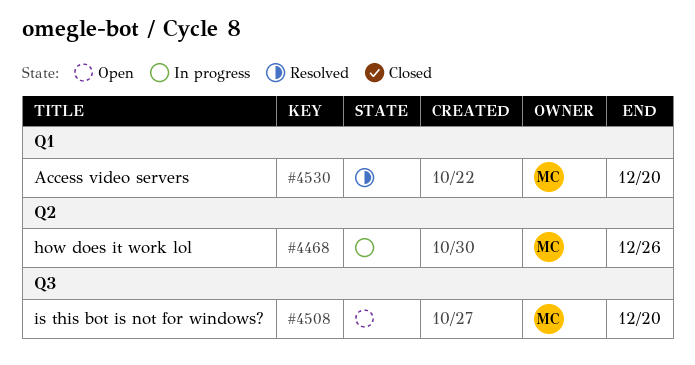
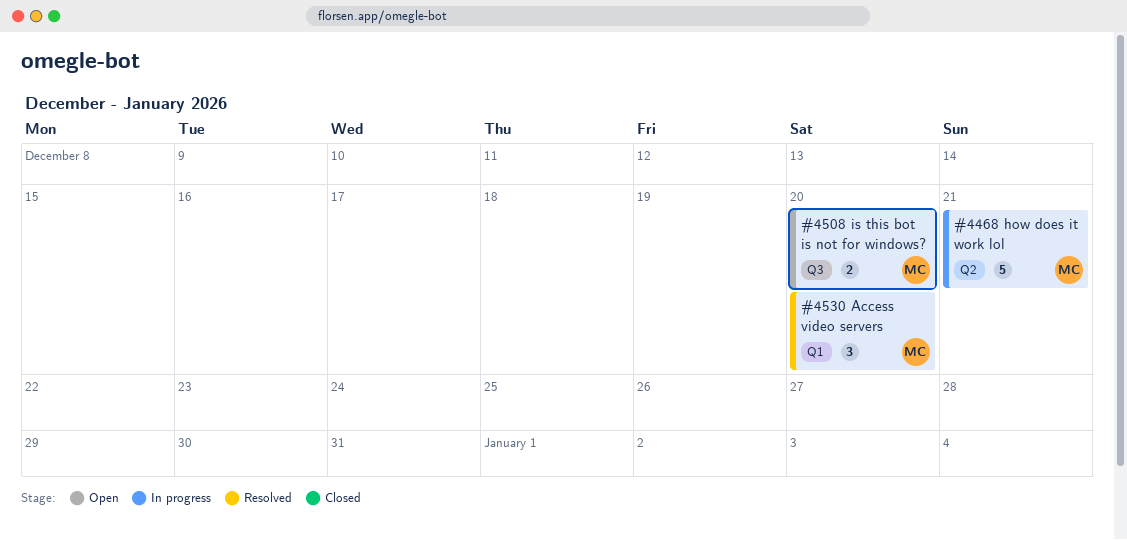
#4468, due: Dec 26 -> Dec 21

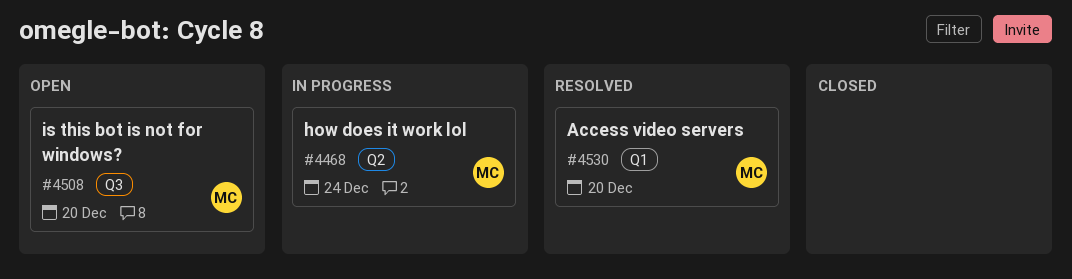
#4468, due: Dec 21 -> Dec 24

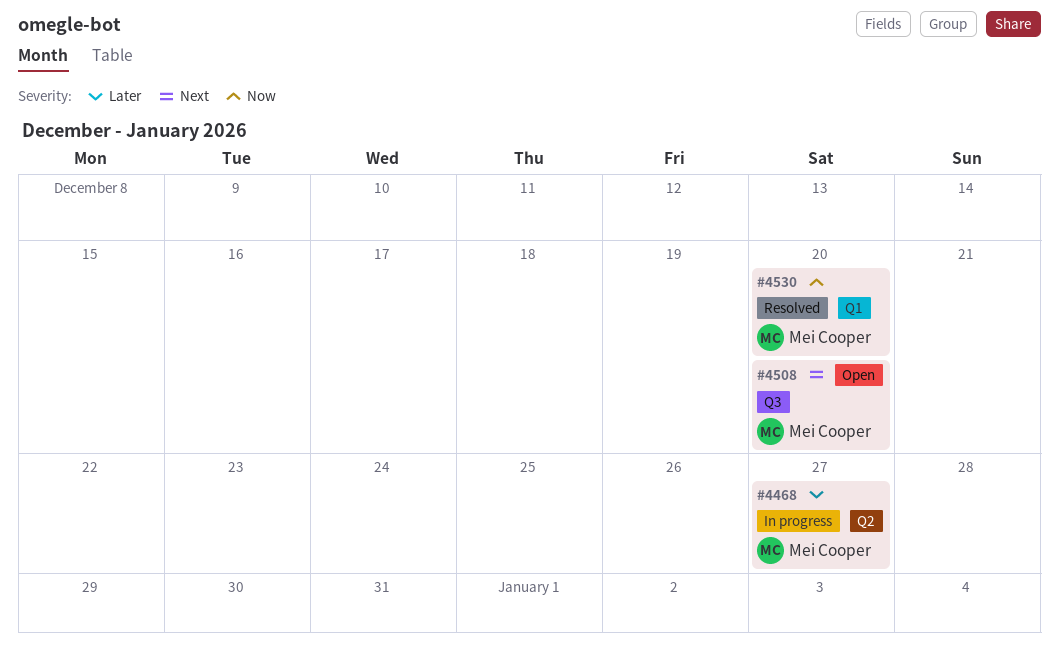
#4468, due: Dec 24 -> Dec 27

